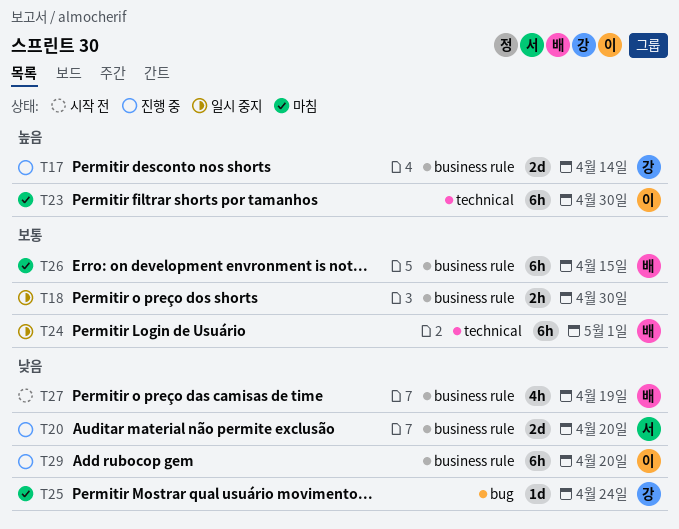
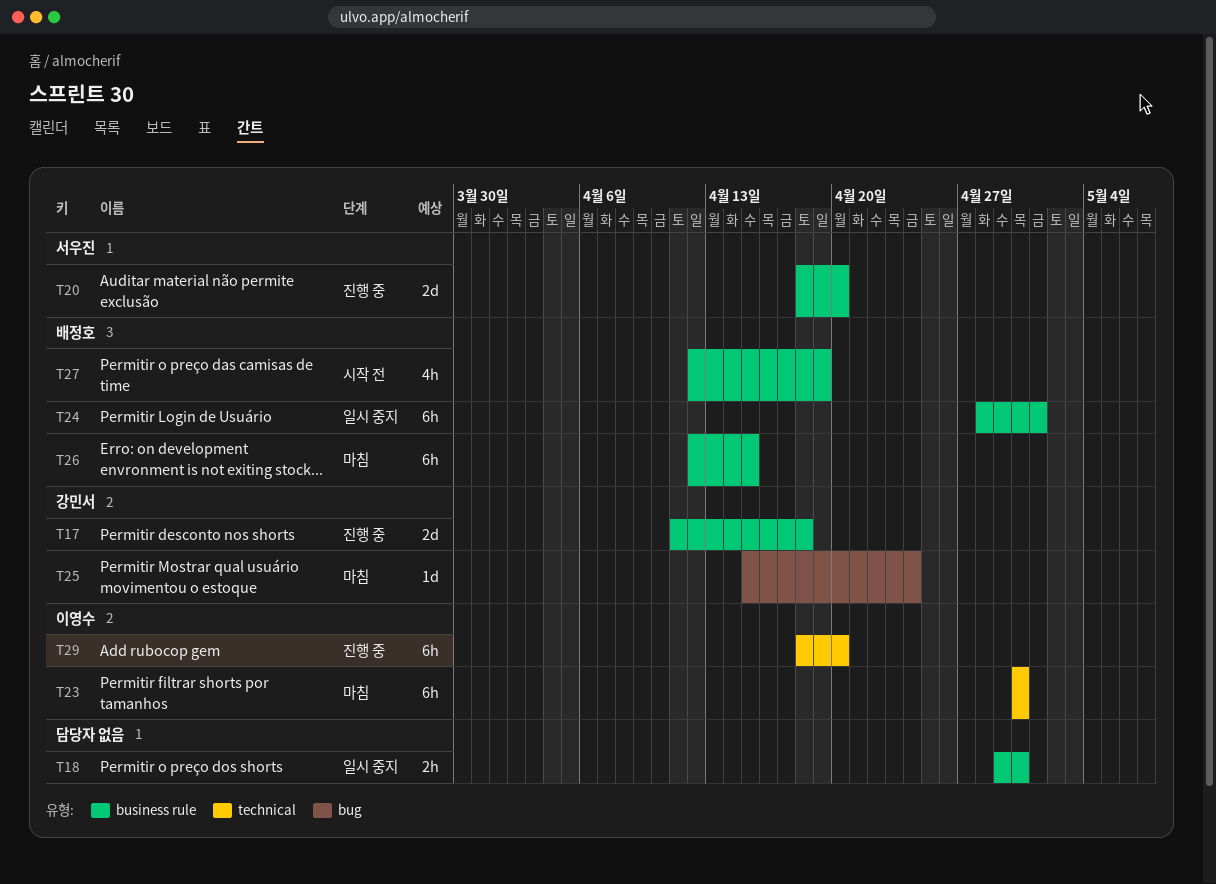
T17, due: Apr 14 -> Apr 18
T24, label: technical -> business rule
T29, label: business rule -> technical

